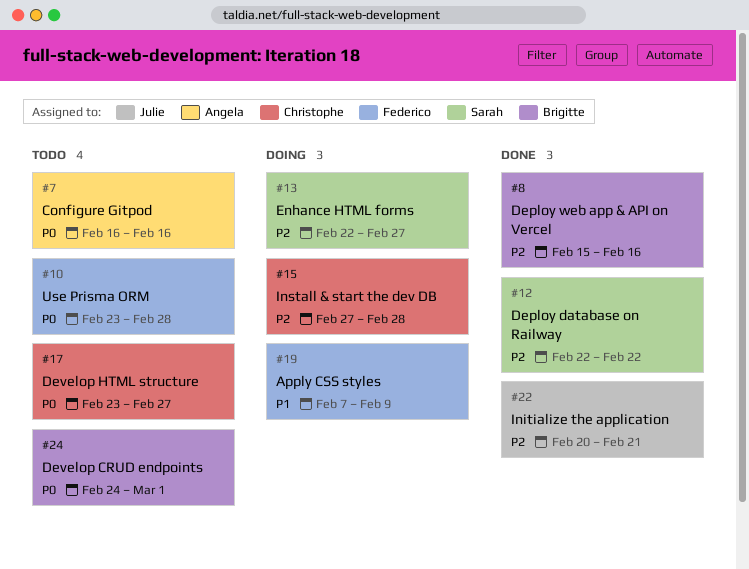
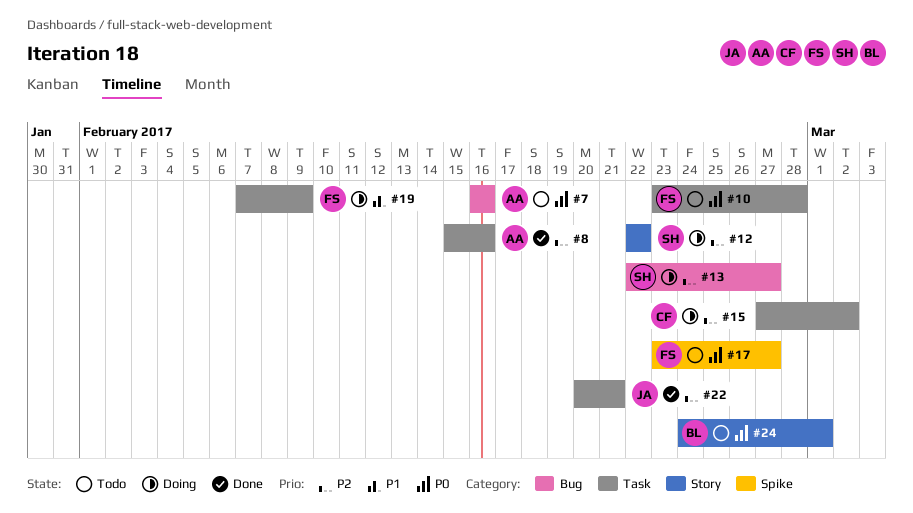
#8, owner: Brigitte -> Angela
#12, status: Done -> Doing
#15, due: Feb 28 -> Mar 2
#17, owner: Christophe -> Federico

